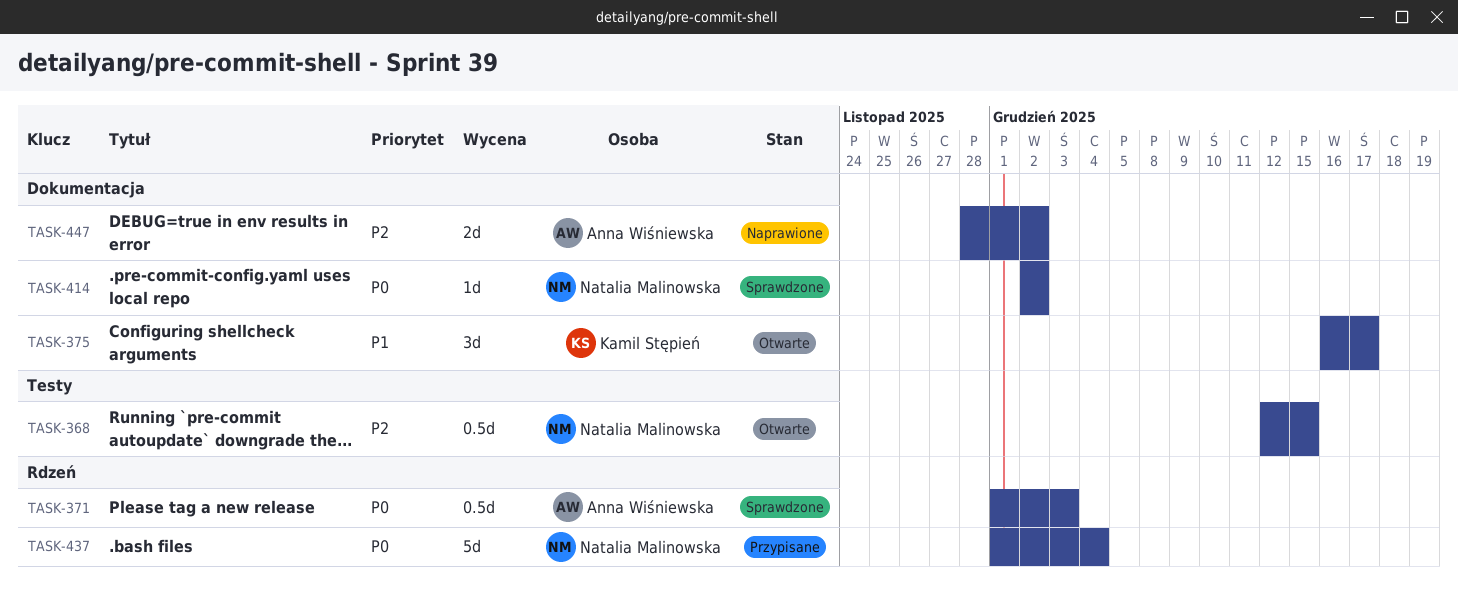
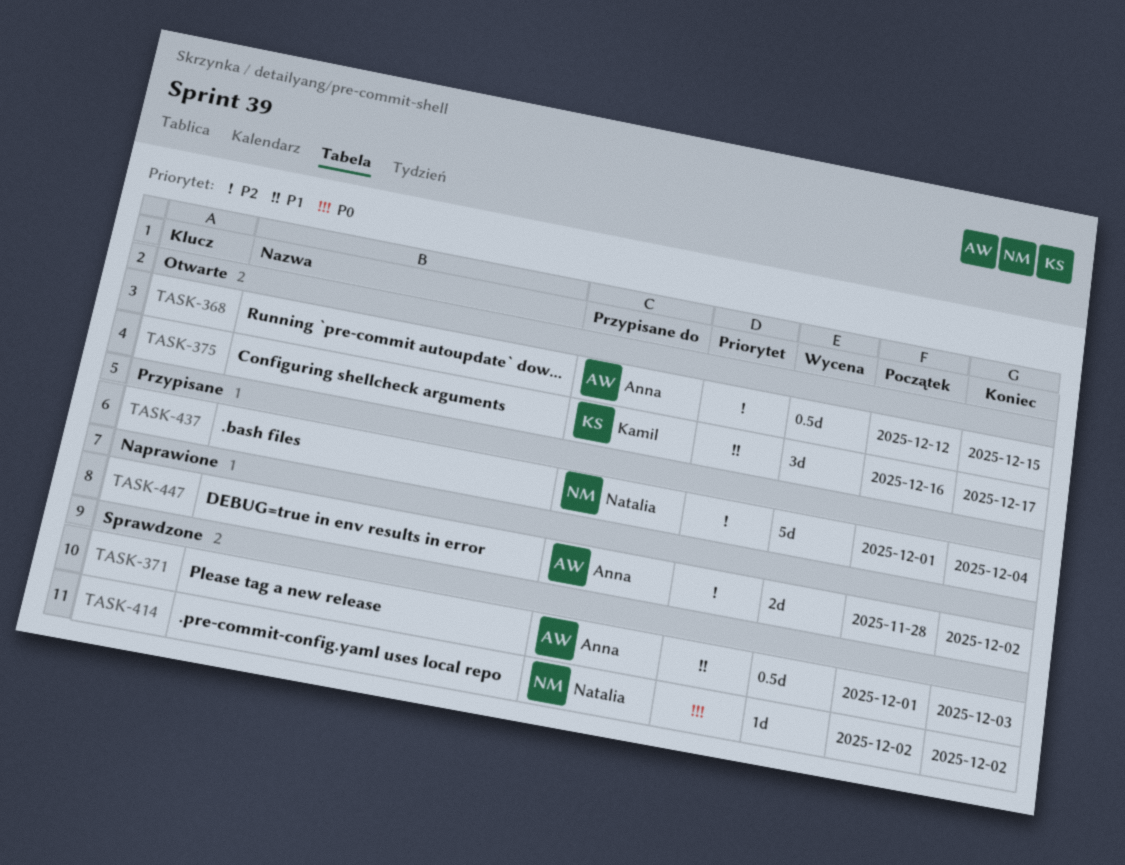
TASK-368, owner: Natalia Malinowska -> Anna Wiśniewska
TASK-371, priority: P0 -> P1
TASK-437, priority: P0 -> P2

